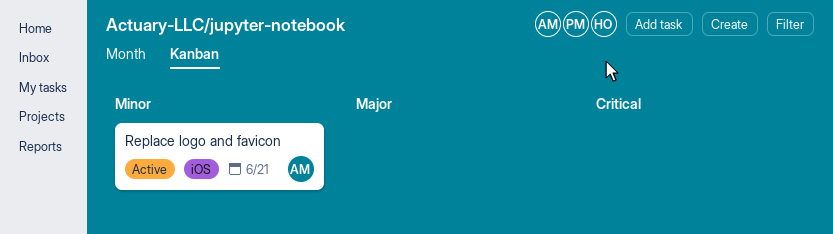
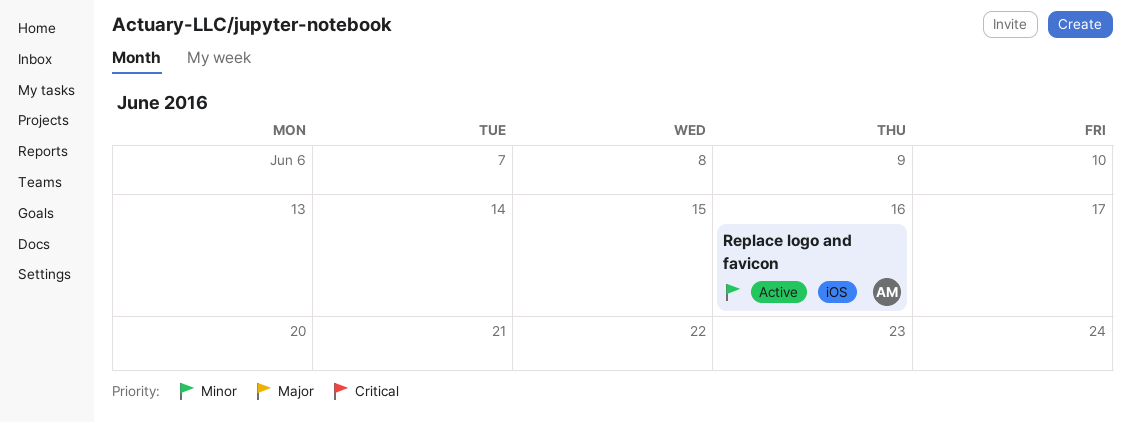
Replace logo and favicon, due: Jun 21 -> Jun 16

